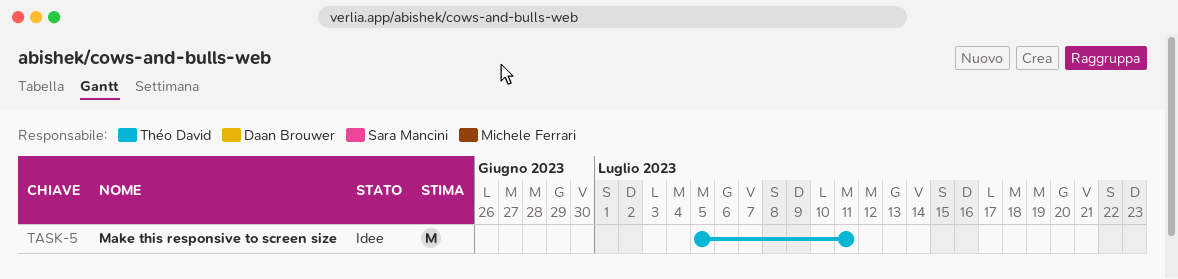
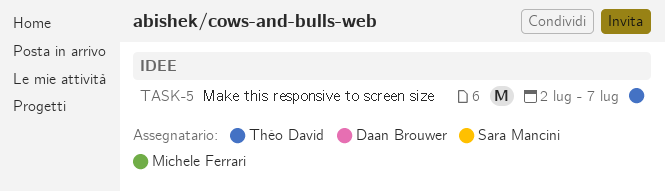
TASK-5, start: Jul 5 -> Jul 2
TASK-5, due: Jul 11 -> Jul 7

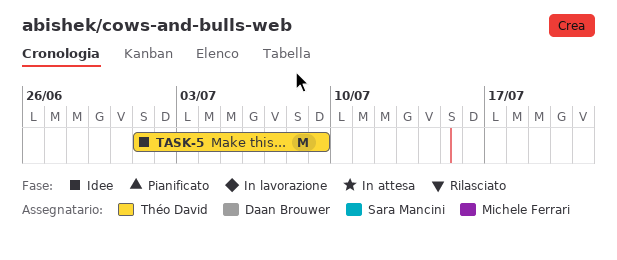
TASK-5, start: Jul 2 -> Jul 1
TASK-5, due: Jul 7 -> Jul 9

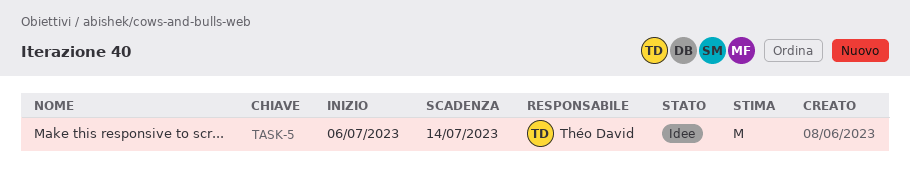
TASK-5, start: Jul 1 -> Jul 6
TASK-5, due: Jul 9 -> Jul 14

